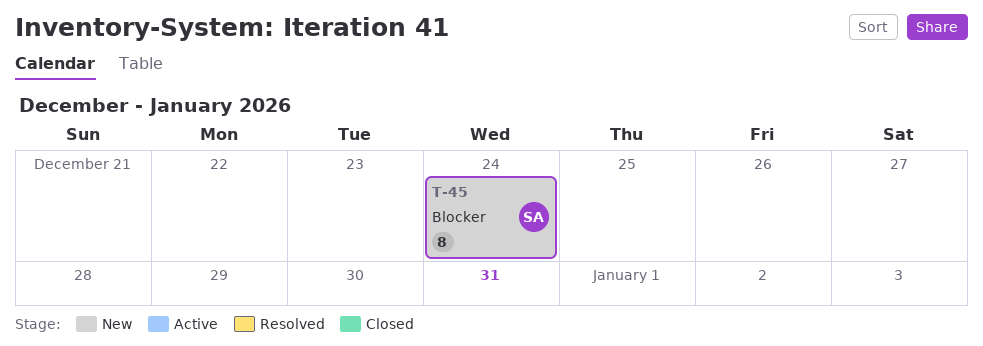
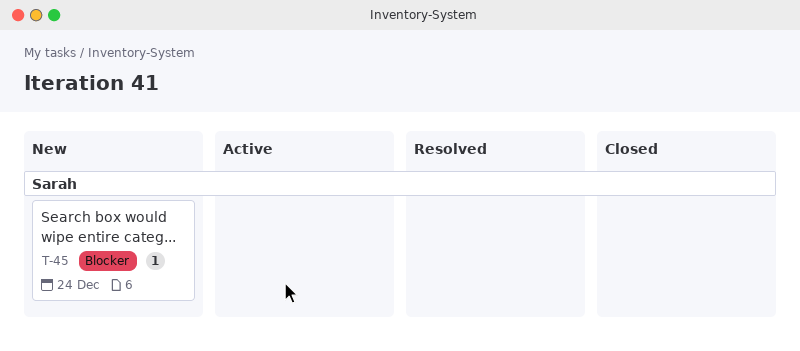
T-45, estimate: 8 -> 1

